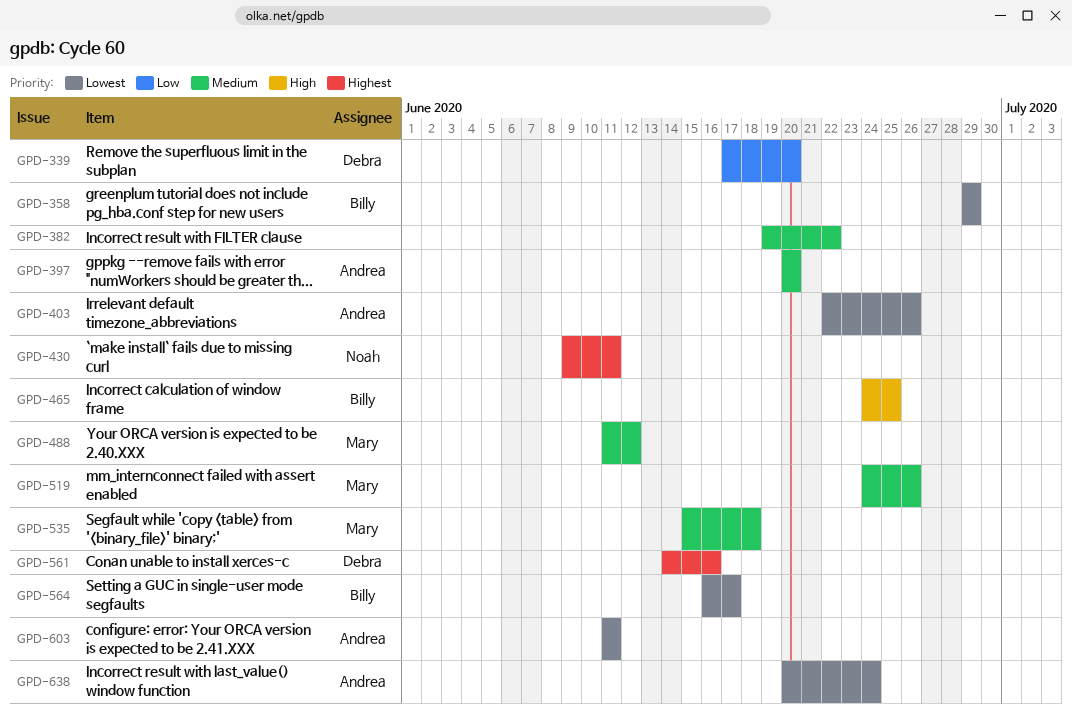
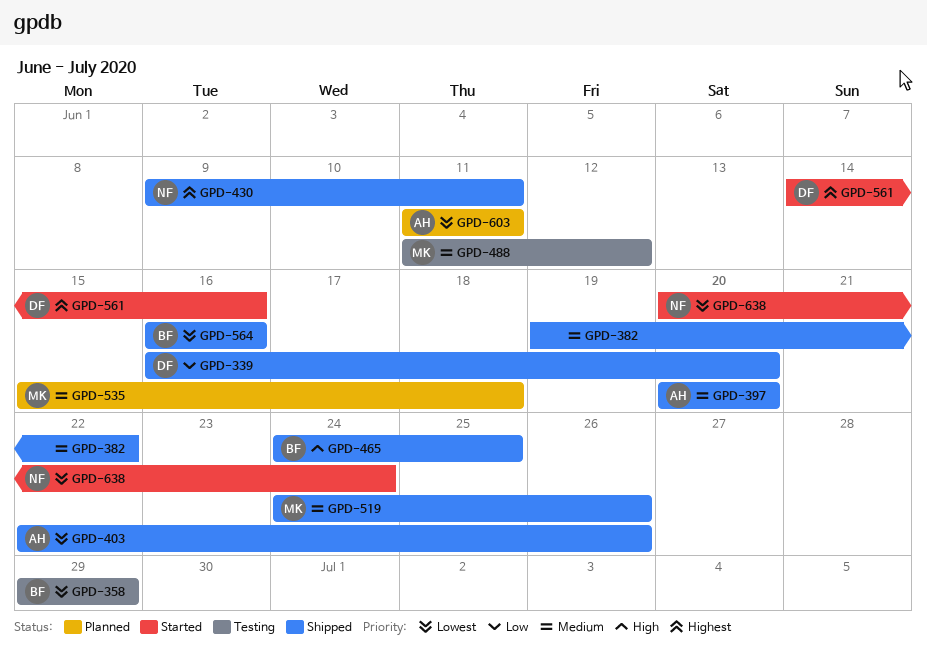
GPD-339, start: Jun 17 -> Jun 16
GPD-564, due: Jun 17 -> Jun 16
GPD-638, owner: Andrea -> Noah

